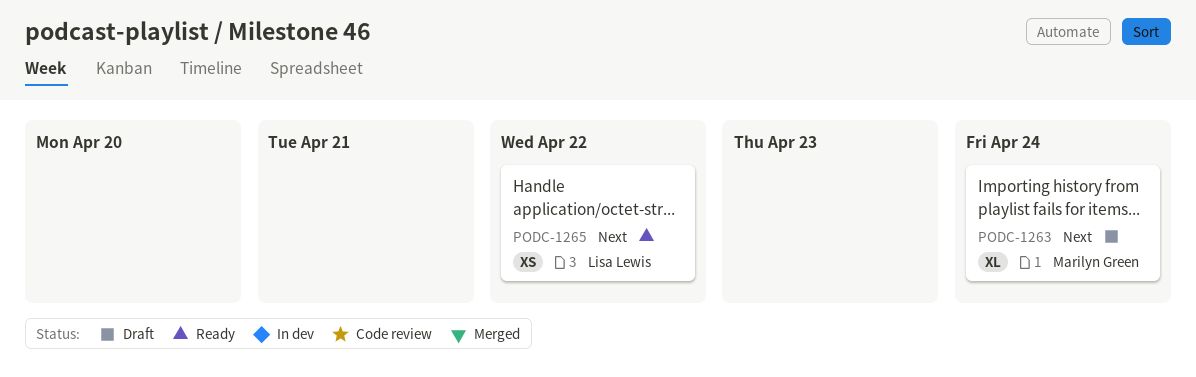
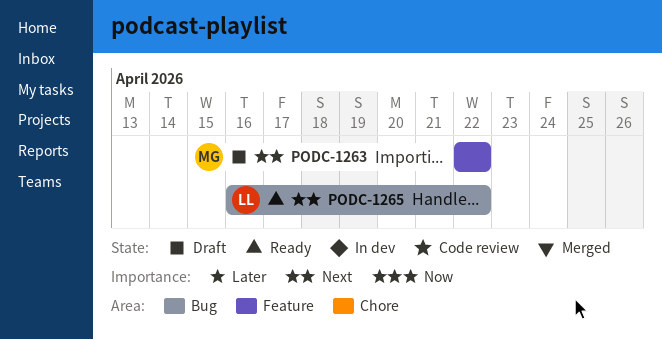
PODC-1263, due: Apr 24 -> Apr 22

